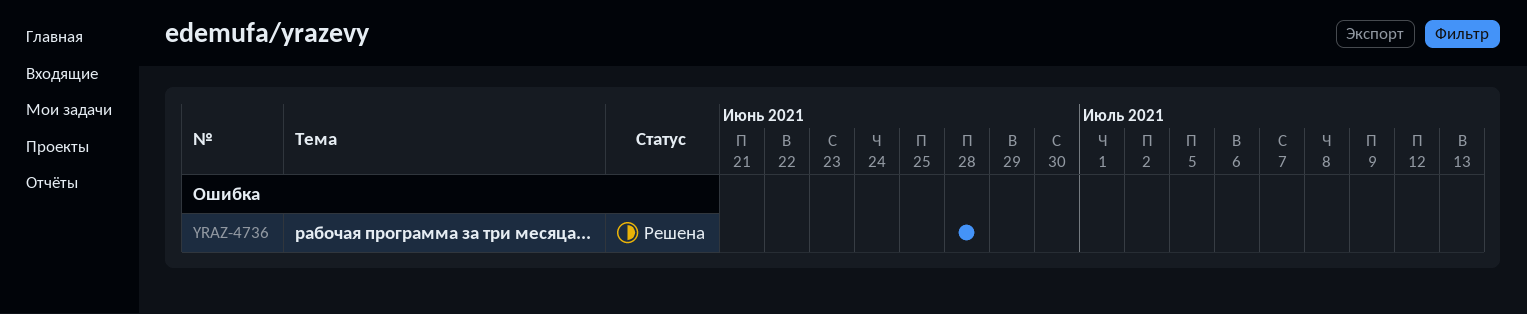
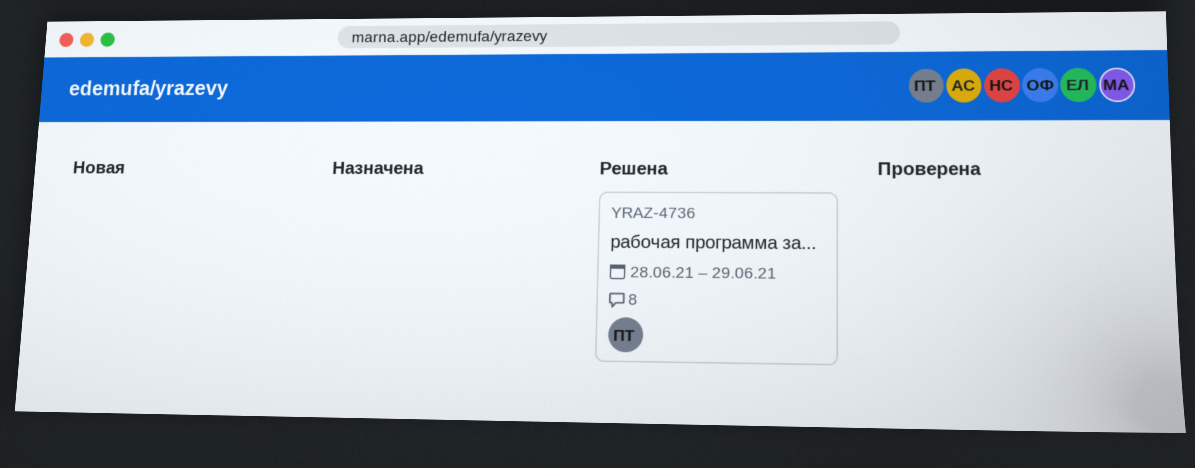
YRAZ-4736, due: Jun 28 -> Jun 29

